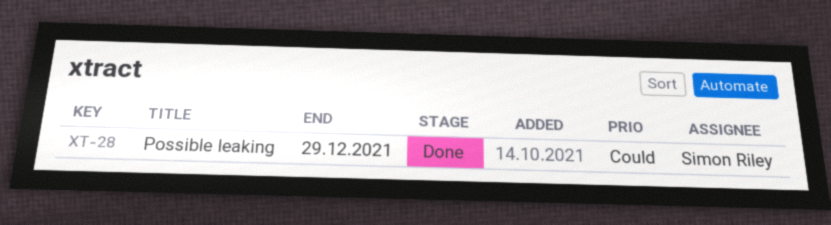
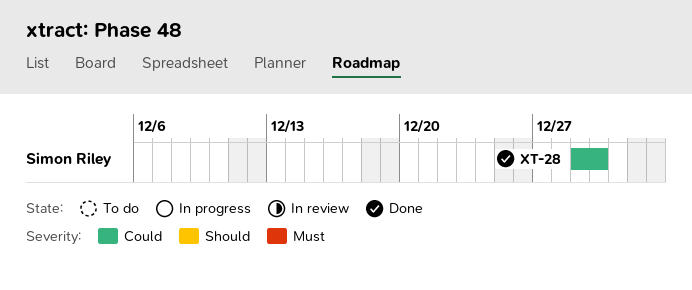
XT-28, due: Dec 29 -> Dec 30

